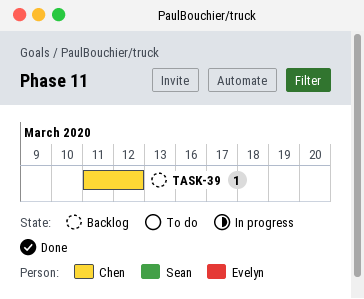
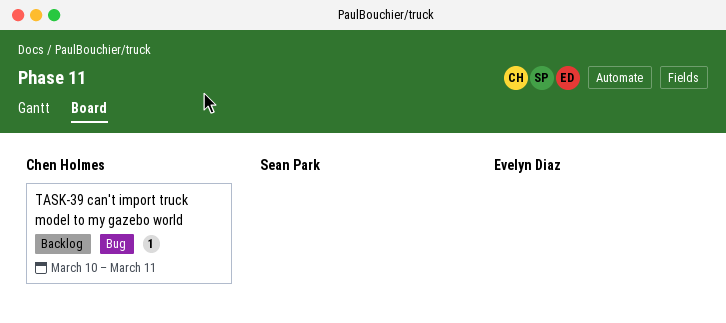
TASK-39, start: Mar 11 -> Mar 10
TASK-39, due: Mar 12 -> Mar 11

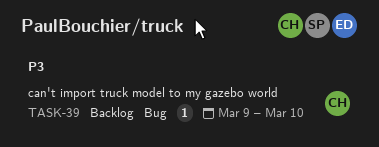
TASK-39, start: Mar 10 -> Mar 9
TASK-39, due: Mar 11 -> Mar 10

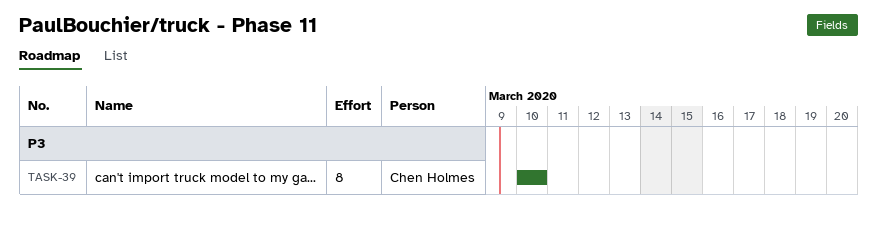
TASK-39, estimate: 1 -> 8
TASK-39, start: Mar 9 -> Mar 10

